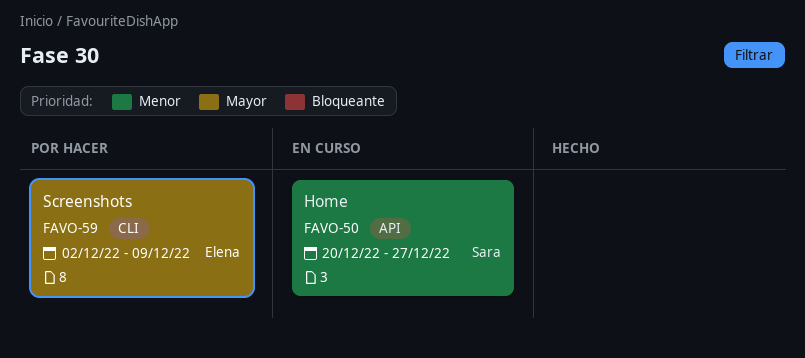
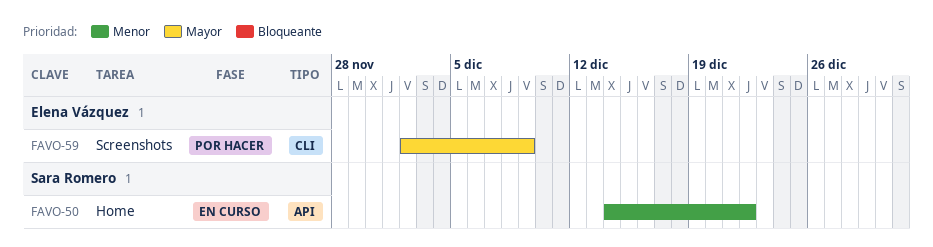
FAVO-50, start: Dec 20 -> Dec 14
FAVO-50, due: Dec 27 -> Dec 22

